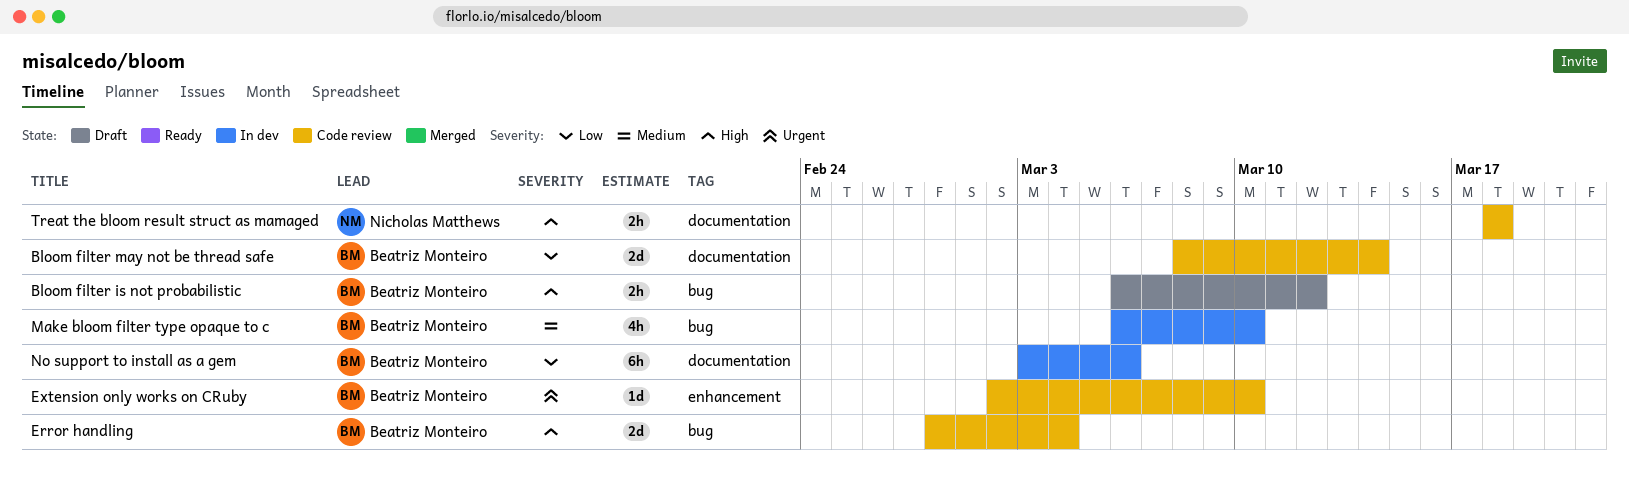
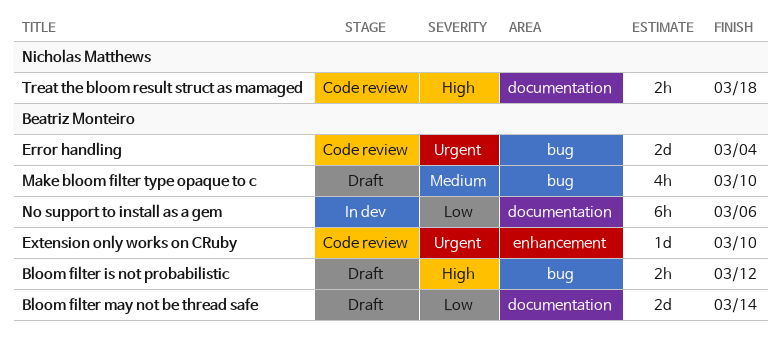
Bloom filter may not be thread safe, status: Code review -> Draft
Error handling, priority: High -> Urgent
Make bloom filter type opaque to c, status: In dev -> Draft

